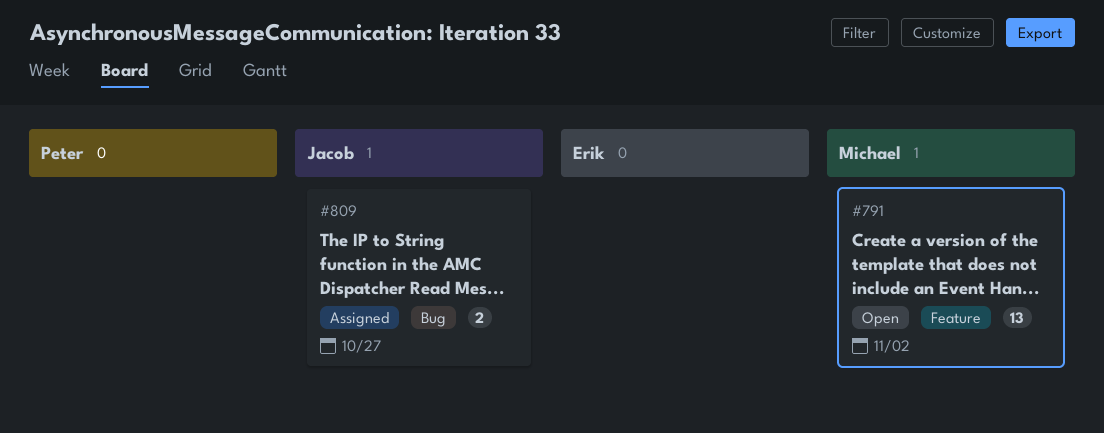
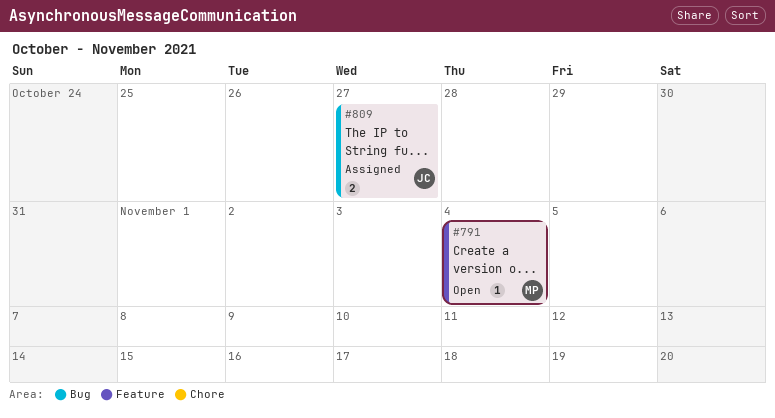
#791, estimate: 13 -> 1
#791, due: Nov 2 -> Nov 4

